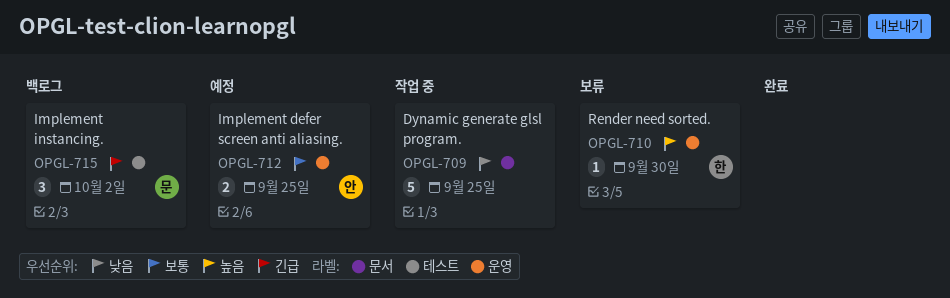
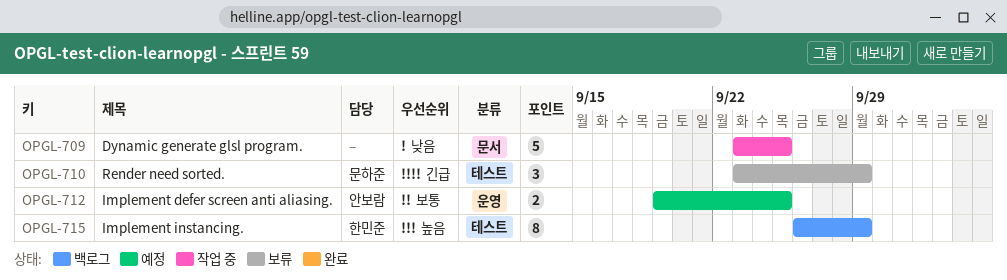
OPGL-710, owner: 한민준 -> 문하준
OPGL-710, priority: 높음 -> 긴급
OPGL-710, label: 운영 -> 테스트
OPGL-710, estimate: 1 -> 3
OPGL-710, due: Sep 30 -> Sep 29
OPGL-715, owner: 문하준 -> 한민준
OPGL-715, priority: 긴급 -> 높음
OPGL-715, estimate: 3 -> 8
OPGL-715, due: Oct 2 -> Sep 29

